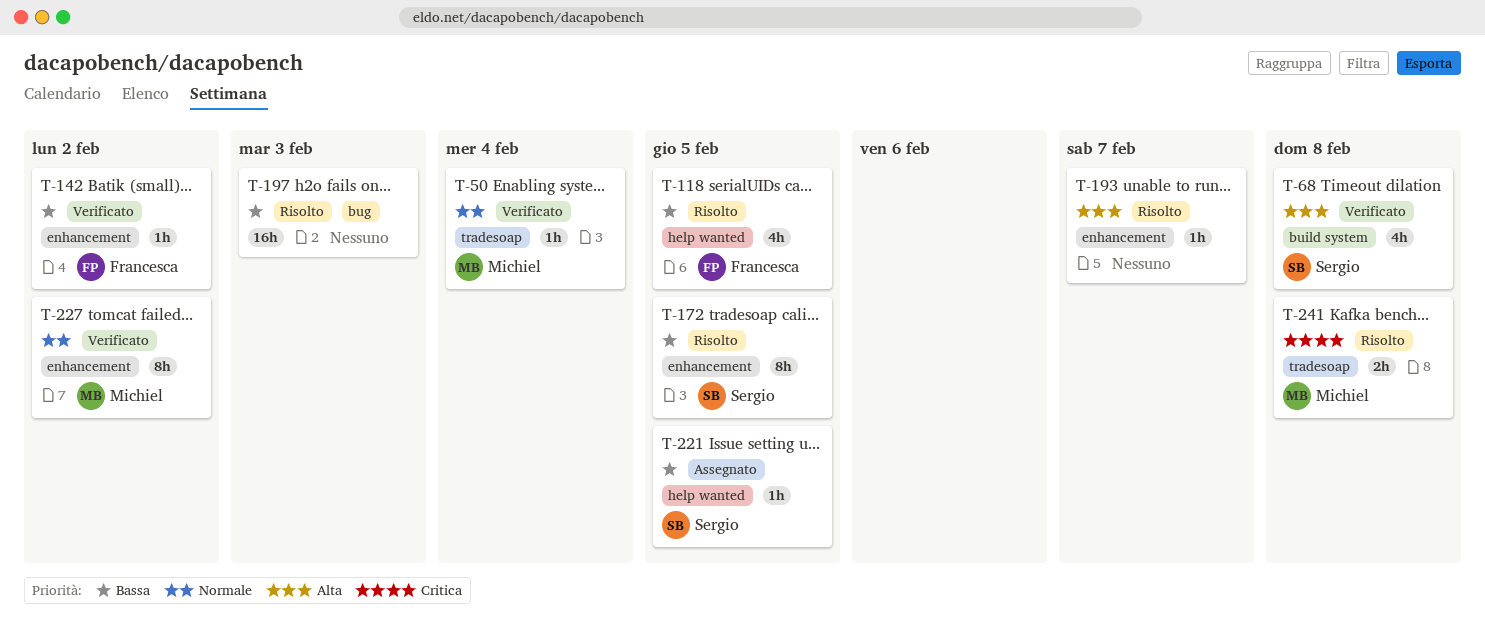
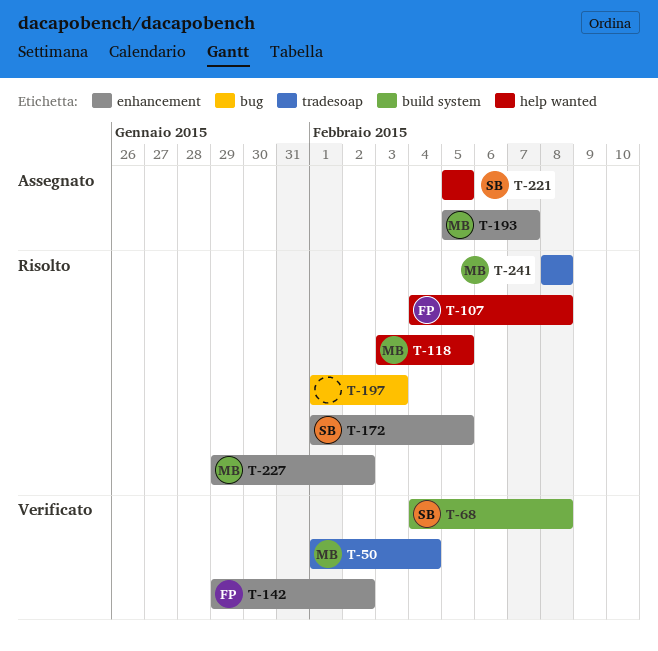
T-107: none -> present
T-118, owner: Francesca -> Michiel
T-193, status: Risolto -> Assegnato
T-193, owner: none -> Michiel
T-227, status: Verificato -> Risolto

